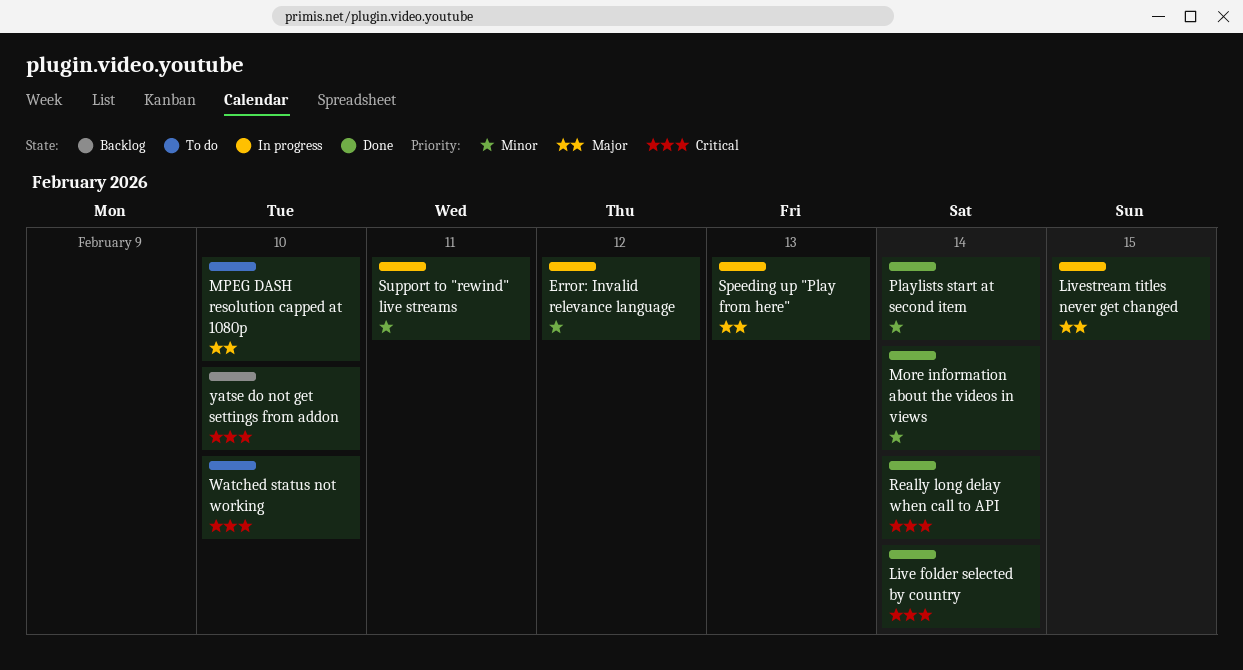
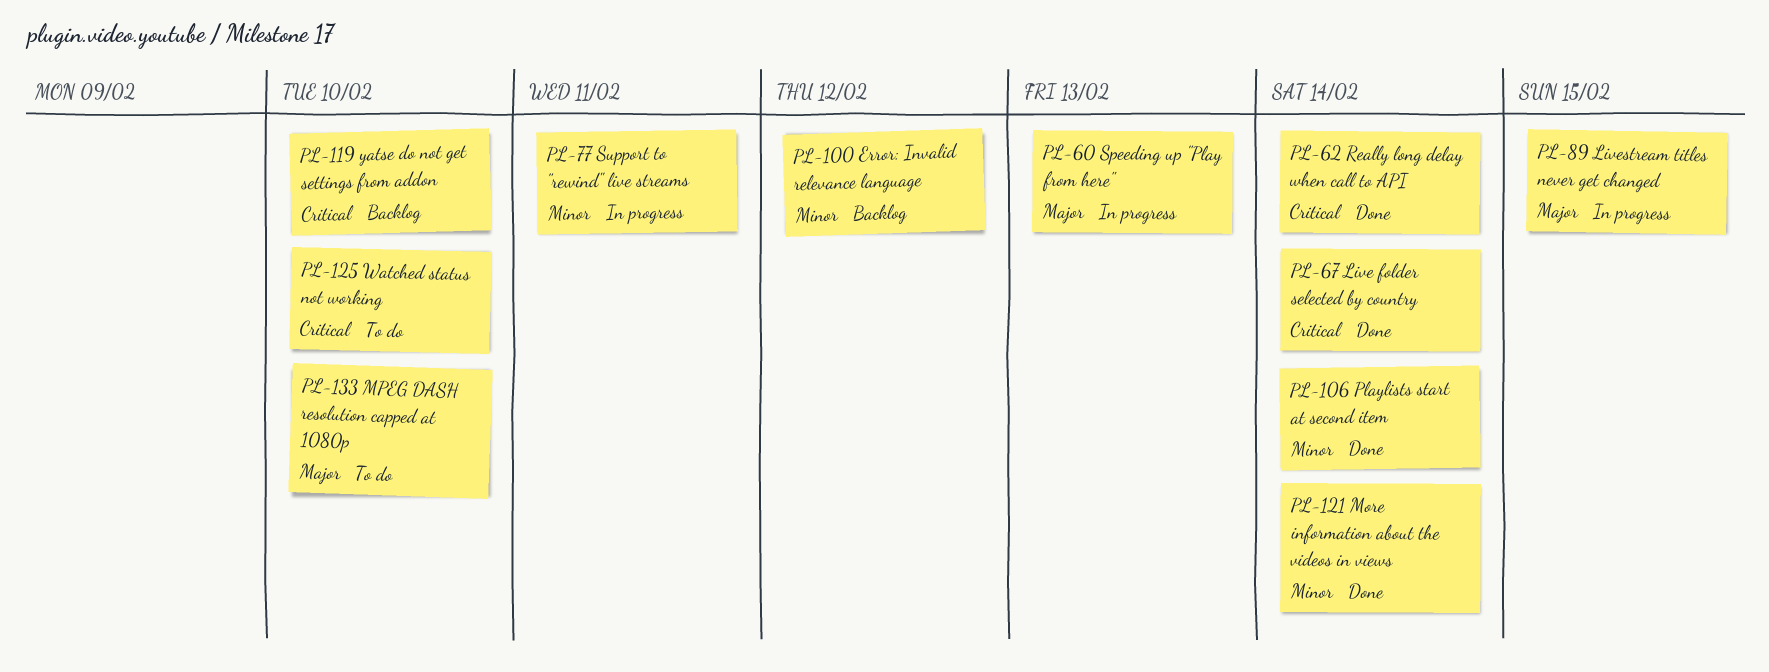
Error: Invalid relevance language, status: In progress -> Backlog

